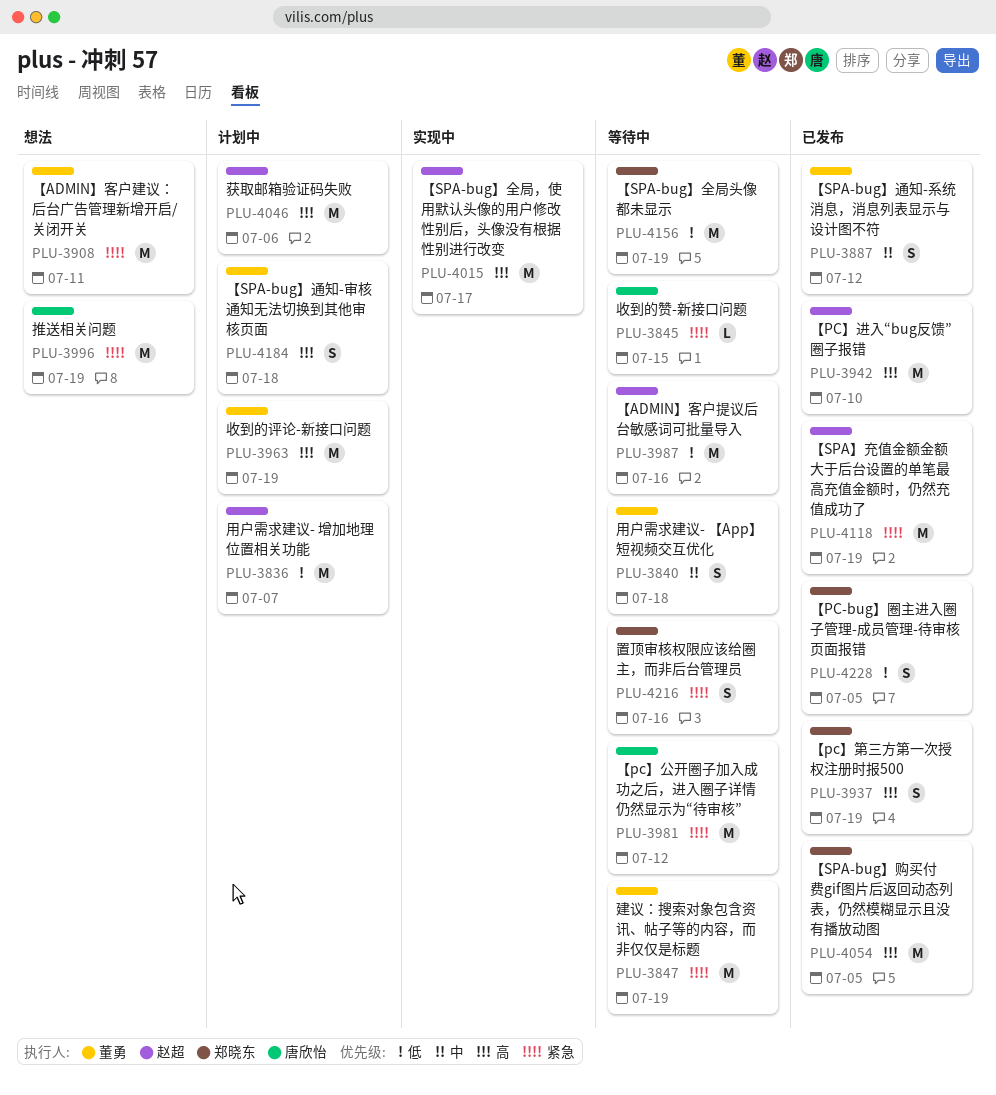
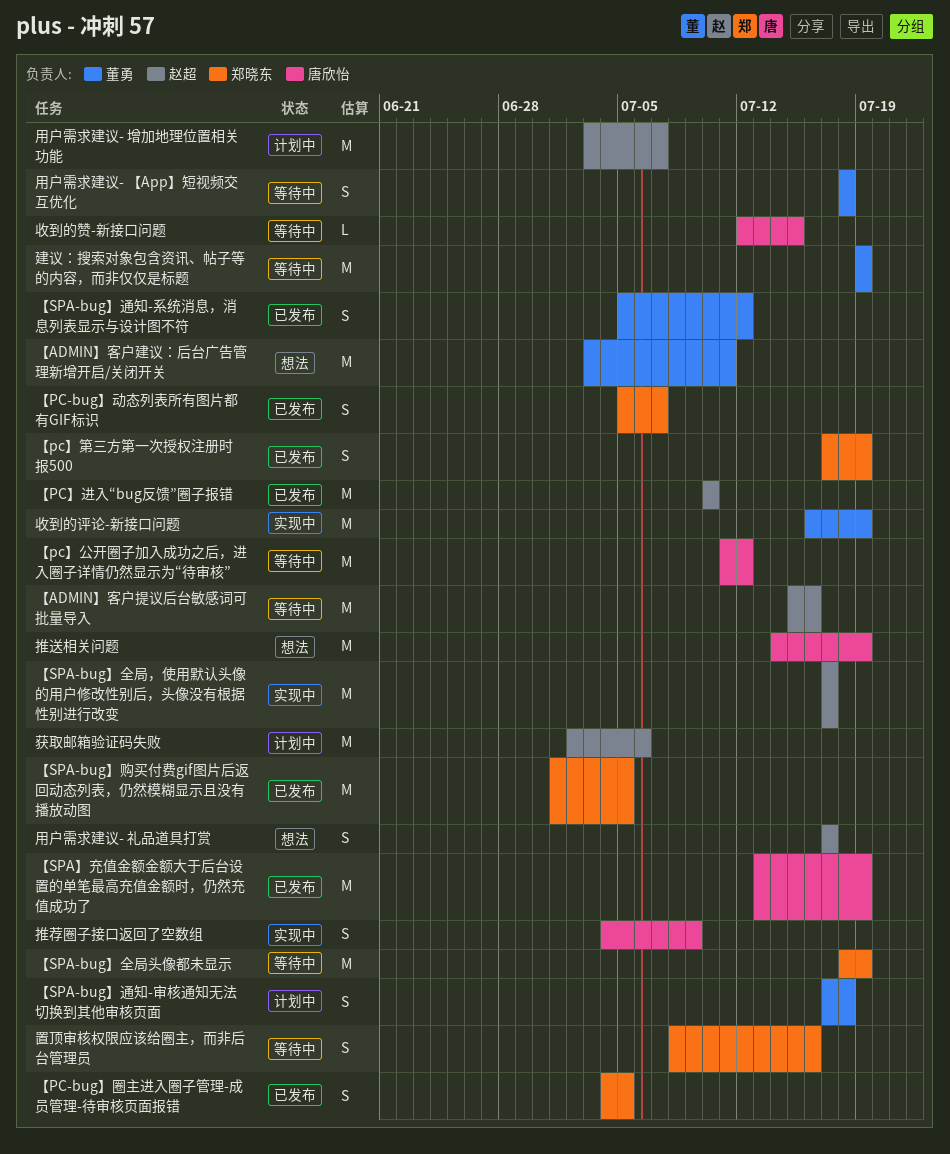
【PC-bug】动态列表所有图片都有GIF标识: none -> present
【SPA】充值金额金额大于后台设置的单笔最高充值金额时，仍然充值成功了, owner: 赵超 -> 唐欣怡
推荐圈子接口返回了空数组: none -> present
收到的评论-新接口问题, status: 计划中 -> 实现中
用户需求建议- 礼品道具打赏: none -> present

